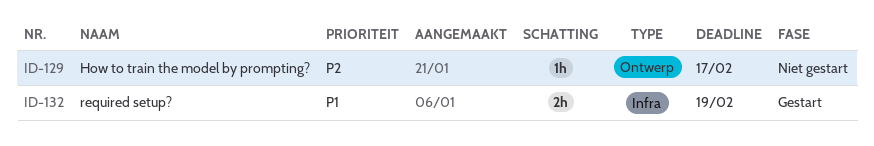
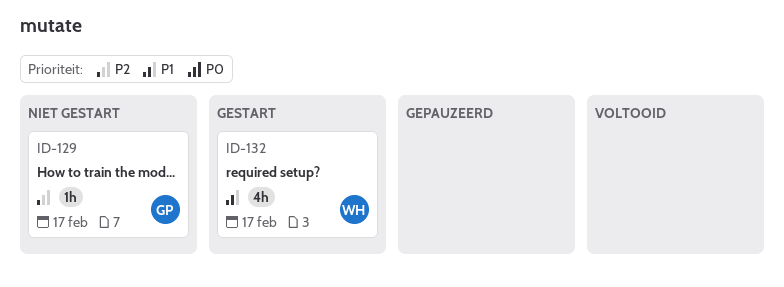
ID-132, estimate: 2h -> 4h
ID-132, due: Feb 19 -> Feb 17

